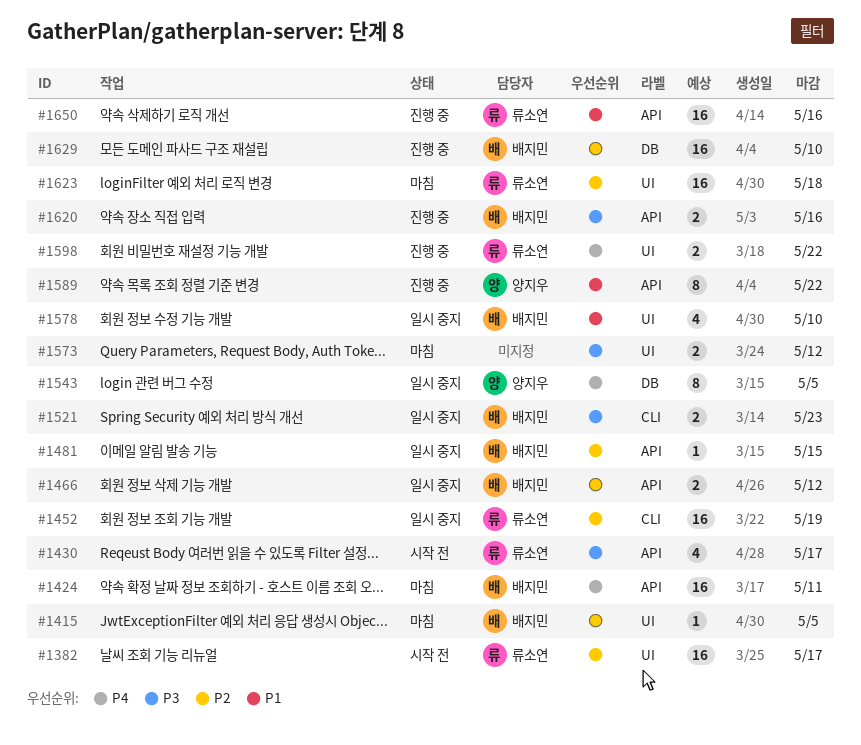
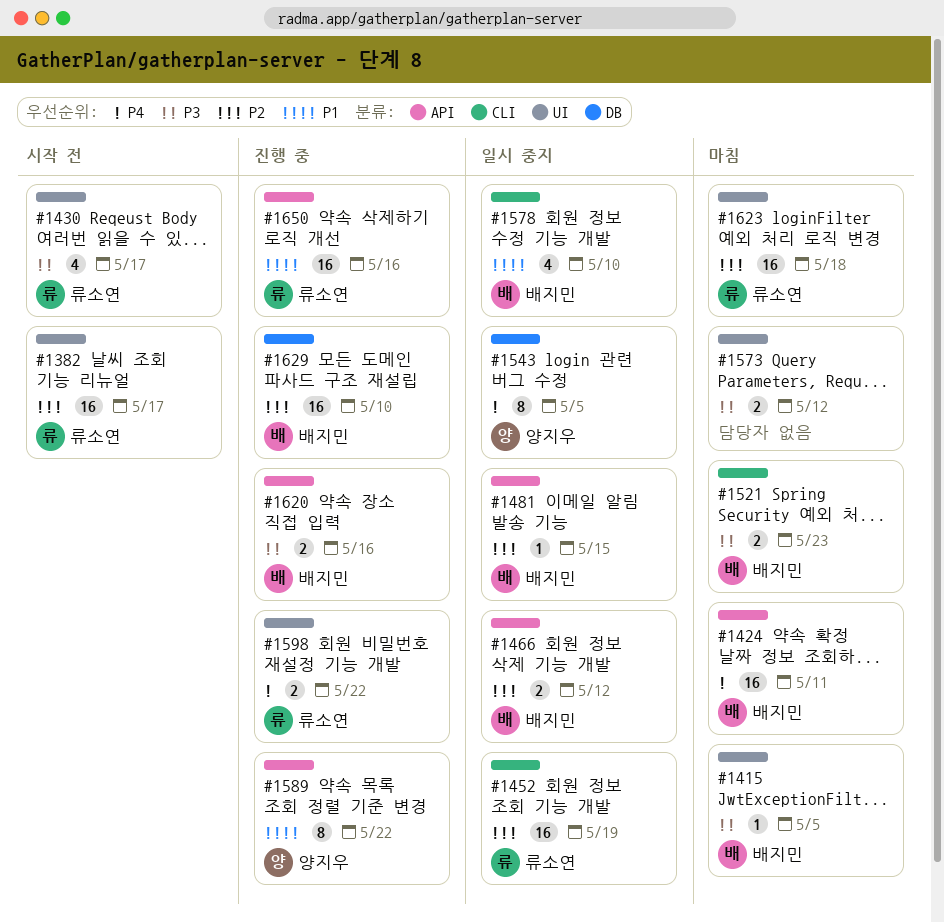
#1415, priority: P2 -> P3
#1430, label: API -> UI
#1521, status: 일시 중지 -> 마침
#1578, label: UI -> CLI

